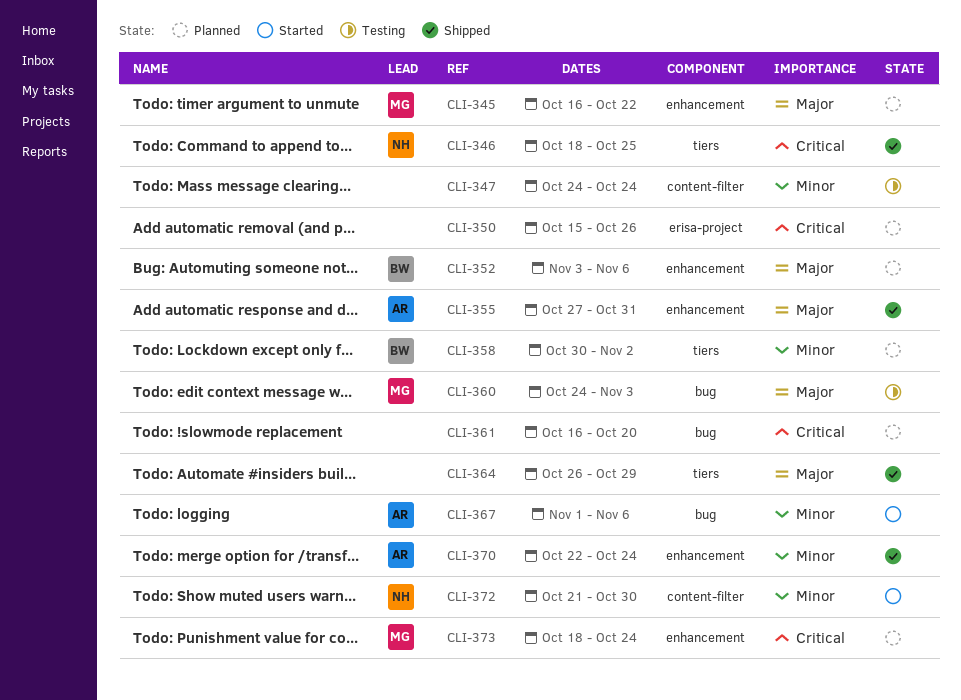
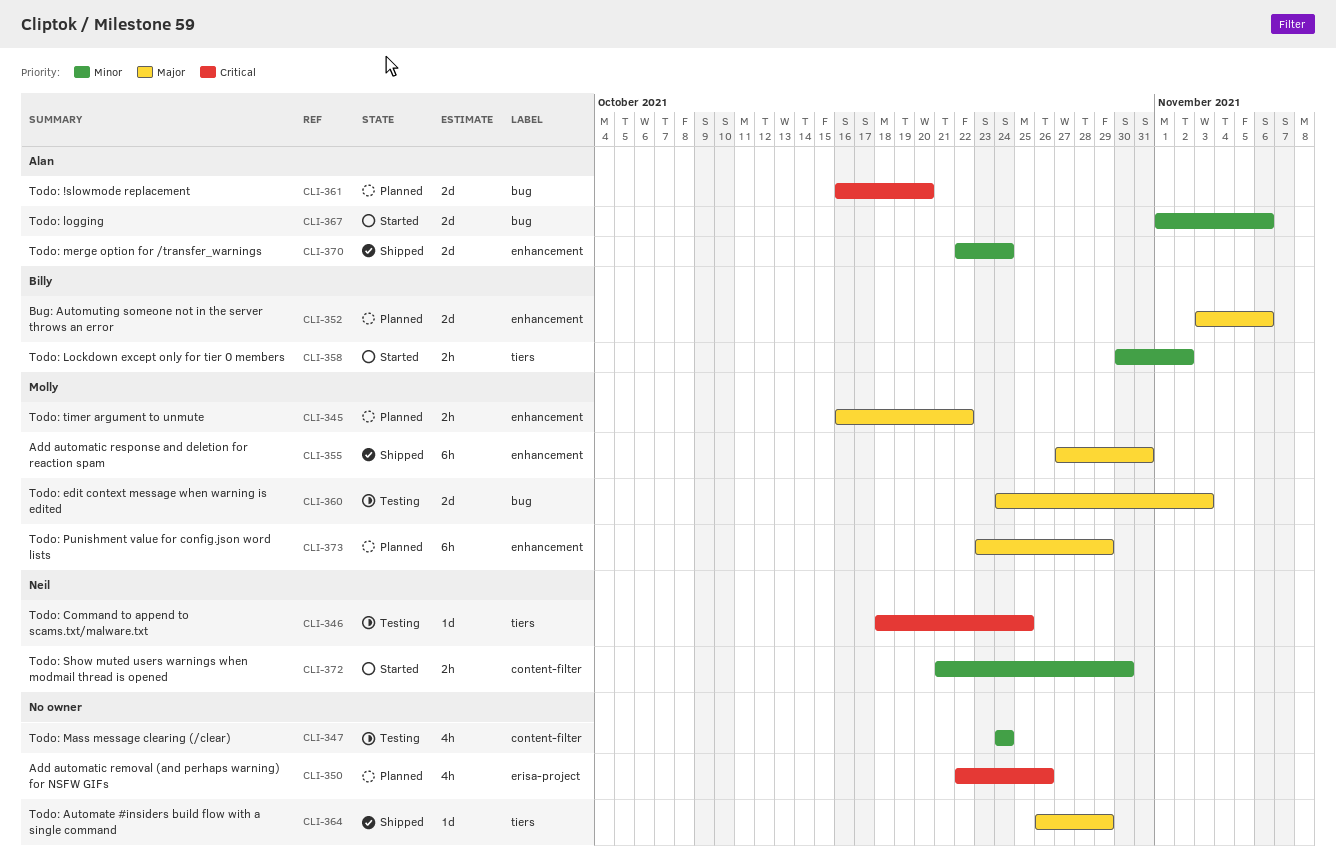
CLI-346, status: Shipped -> Testing
CLI-350, start: Oct 15 -> Oct 22
CLI-355, owner: Alan -> Molly
CLI-358, status: Planned -> Started
CLI-361, owner: none -> Alan
CLI-373, priority: Critical -> Major
CLI-373, start: Oct 18 -> Oct 23
CLI-373, due: Oct 24 -> Oct 29

